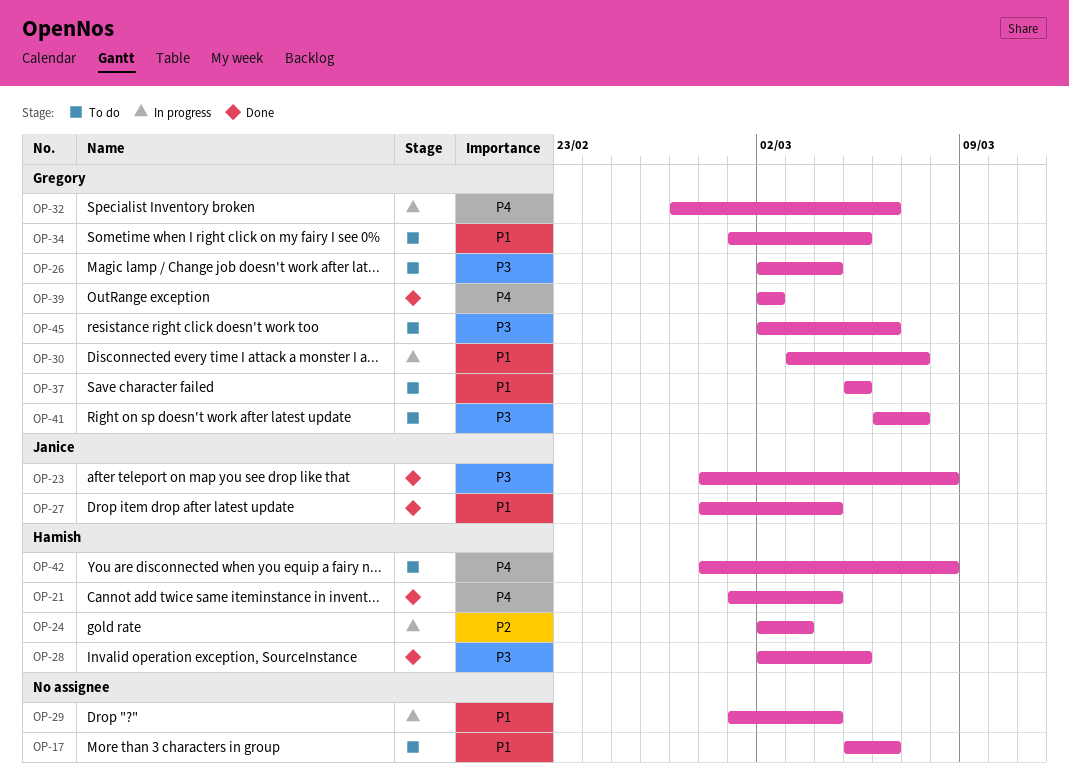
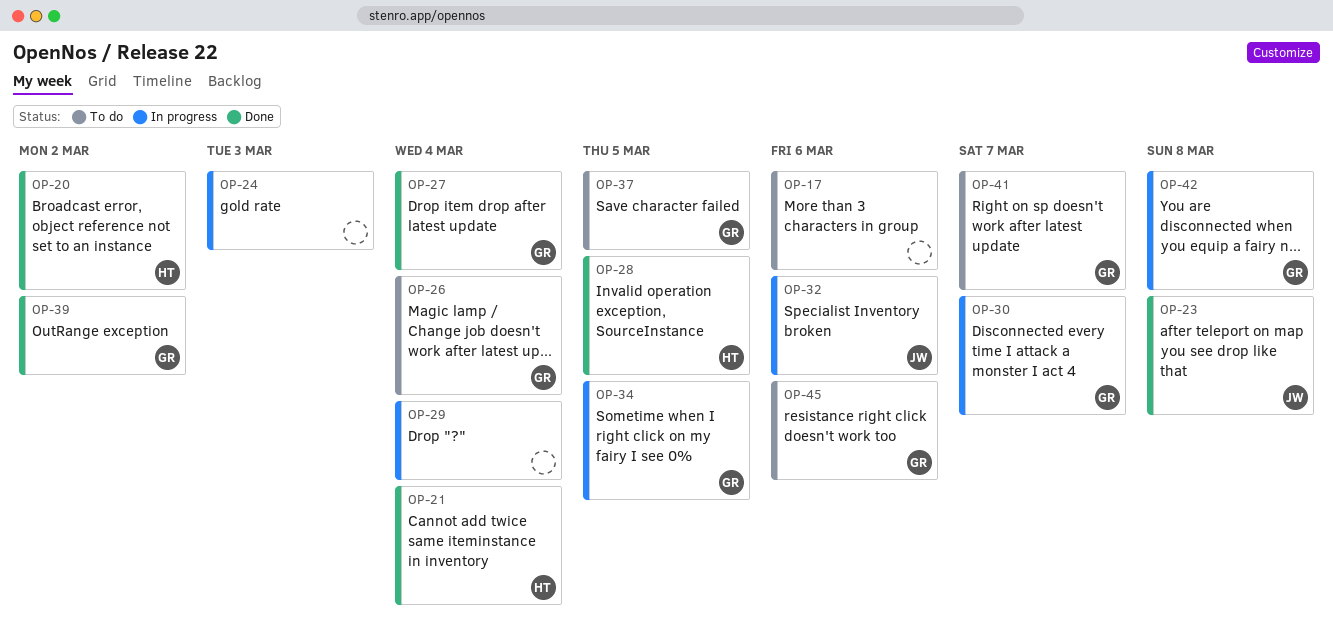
OP-20: none -> present
OP-24, owner: Hamish -> none
OP-27, owner: Janice -> Gregory
OP-32, owner: Gregory -> Janice
OP-34, status: To do -> In progress
OP-42, status: To do -> In progress
OP-42, owner: Hamish -> Gregory

